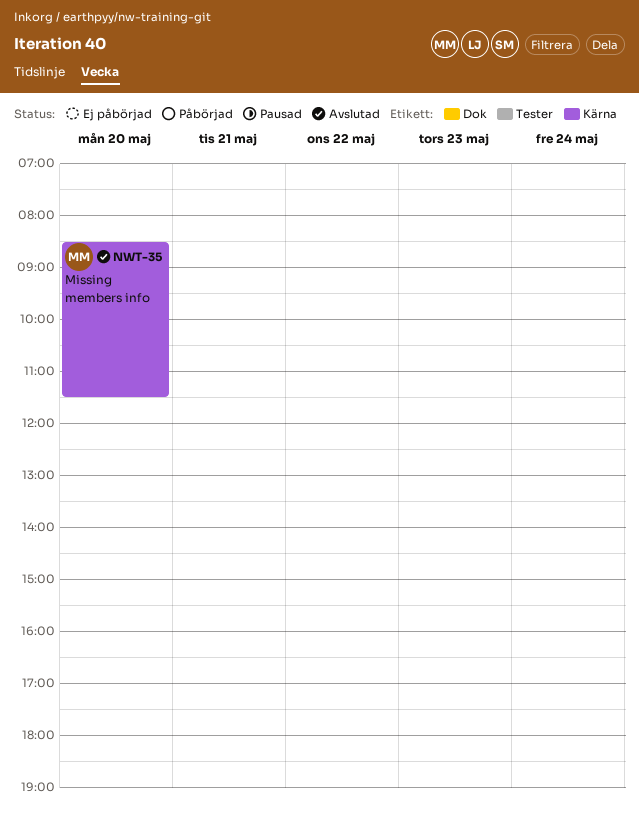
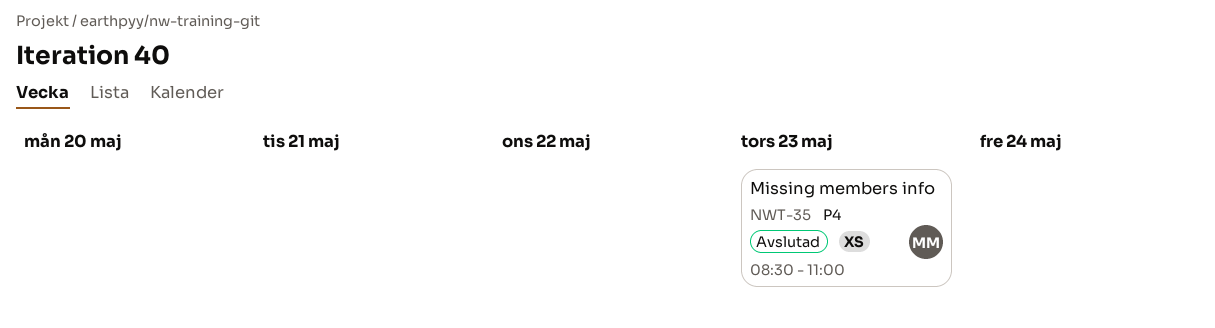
NWT-35, day: May 20 -> May 23
NWT-35, ends: 11:30 -> 11:00

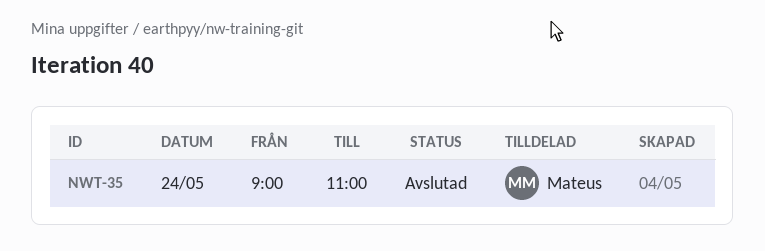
NWT-35, day: May 23 -> May 24
NWT-35, begins: 08:30 -> 09:00

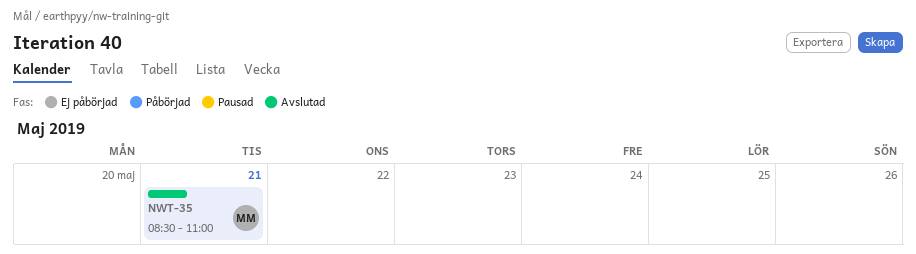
NWT-35, day: May 24 -> May 21
NWT-35, begins: 09:00 -> 08:30

